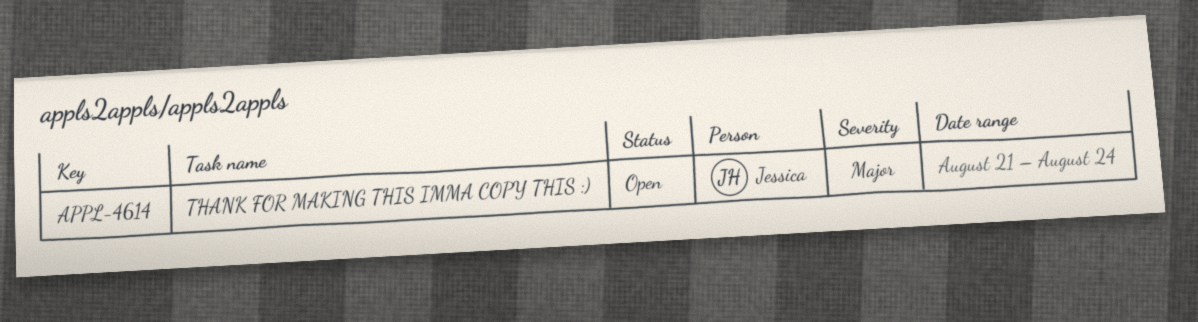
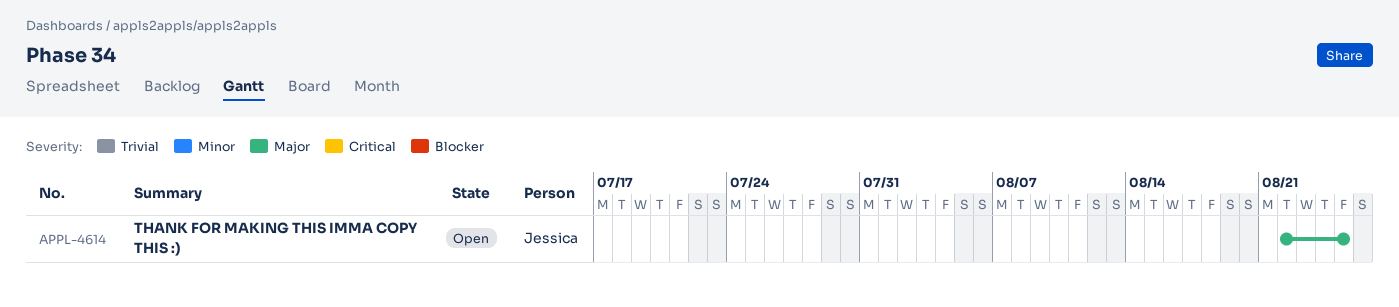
APPL-4614, start: Aug 21 -> Aug 22
APPL-4614, due: Aug 24 -> Aug 25

